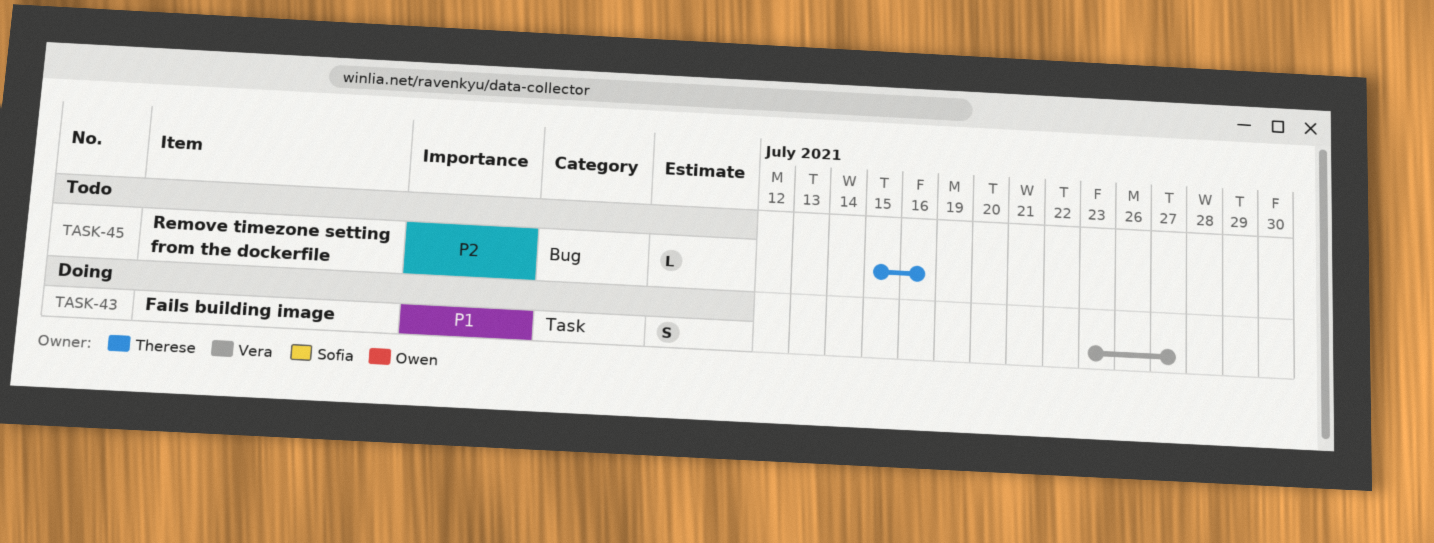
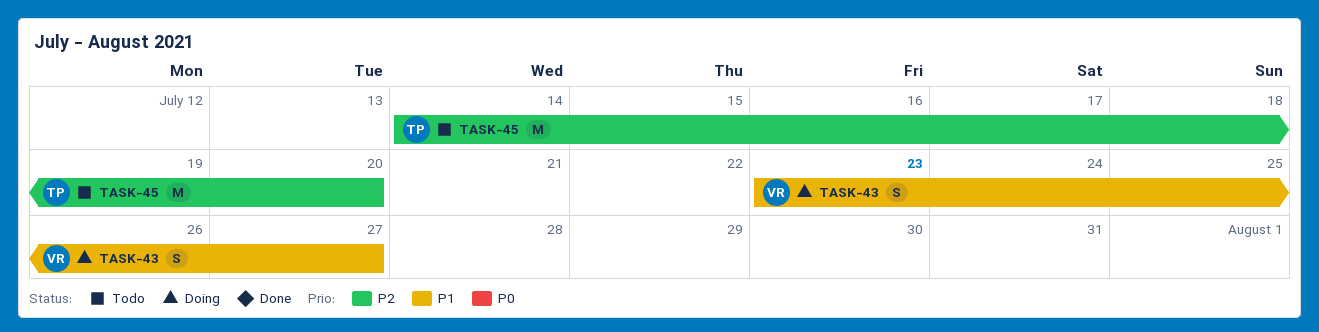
TASK-45, estimate: L -> M
TASK-45, start: Jul 15 -> Jul 14
TASK-45, due: Jul 16 -> Jul 20

